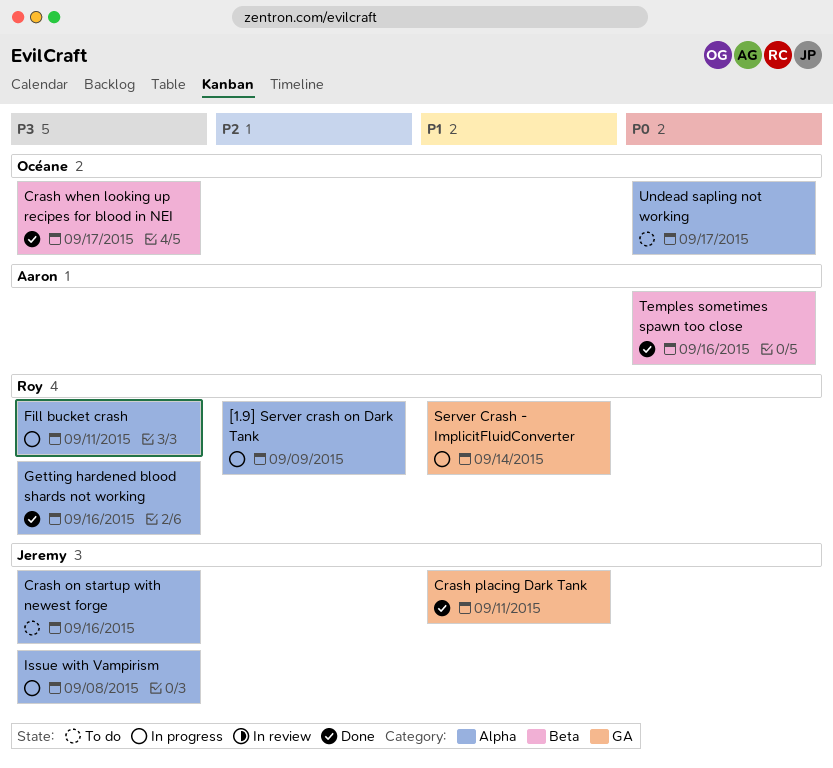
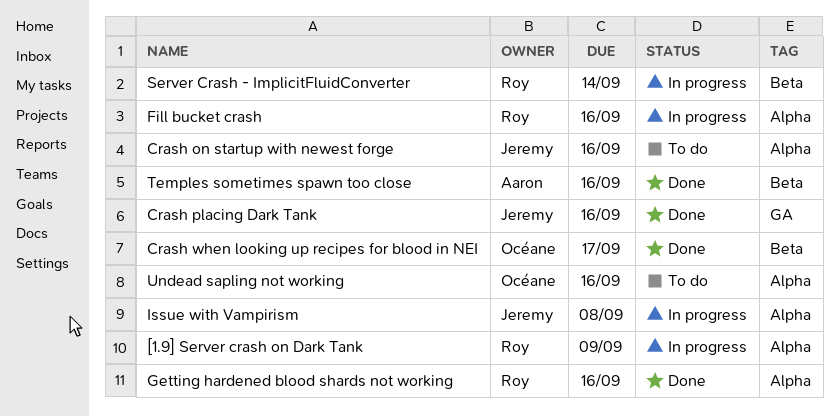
Crash placing Dark Tank, due: Sep 11 -> Sep 16
Fill bucket crash, due: Sep 11 -> Sep 16
Server Crash - ImplicitFluidConverter, label: GA -> Beta
Undead sapling not working, due: Sep 17 -> Sep 16

